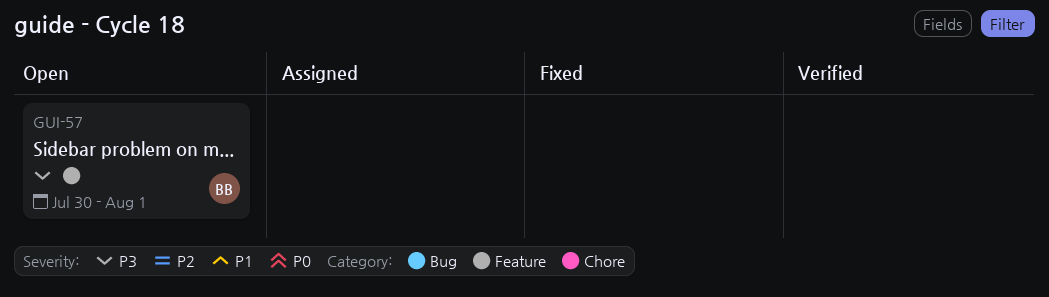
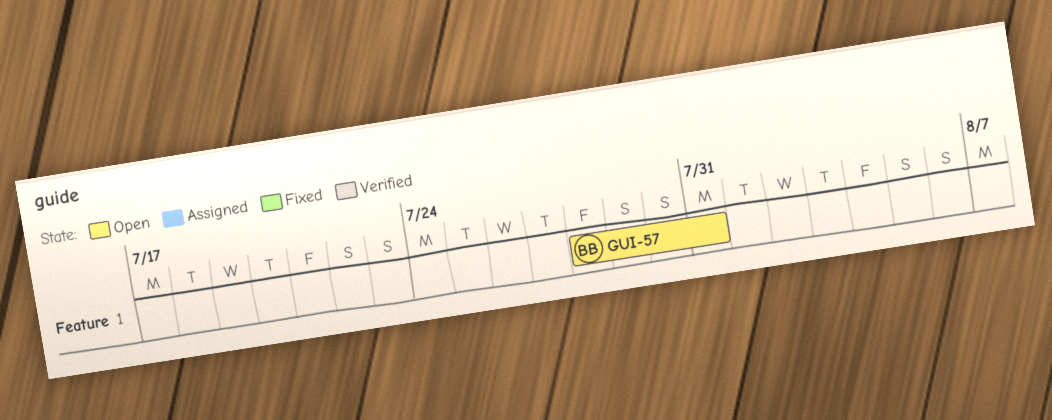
GUI-57, start: Jul 30 -> Jul 28
GUI-57, due: Aug 1 -> Jul 31

